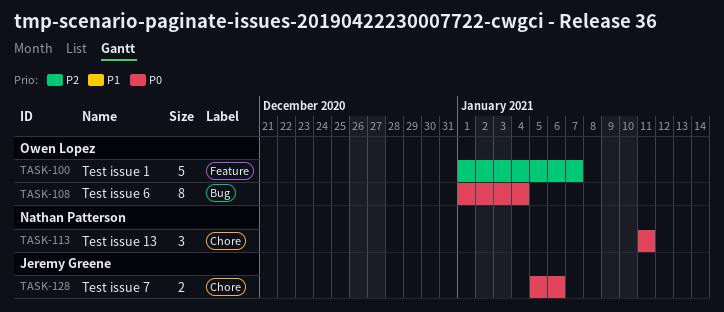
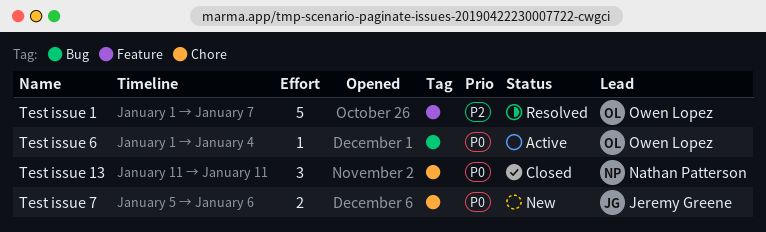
Test issue 6, estimate: 8 -> 1

